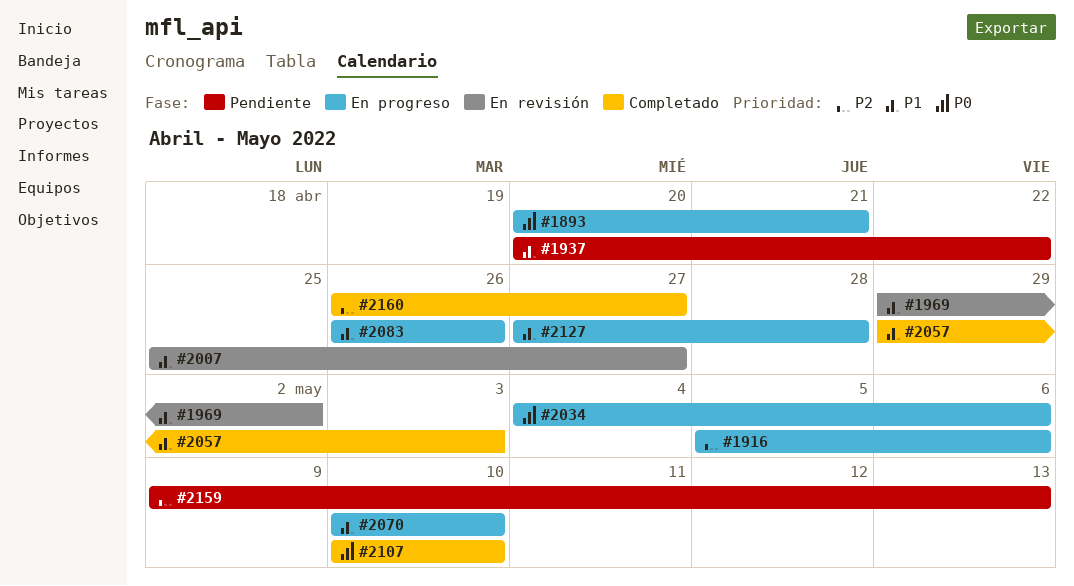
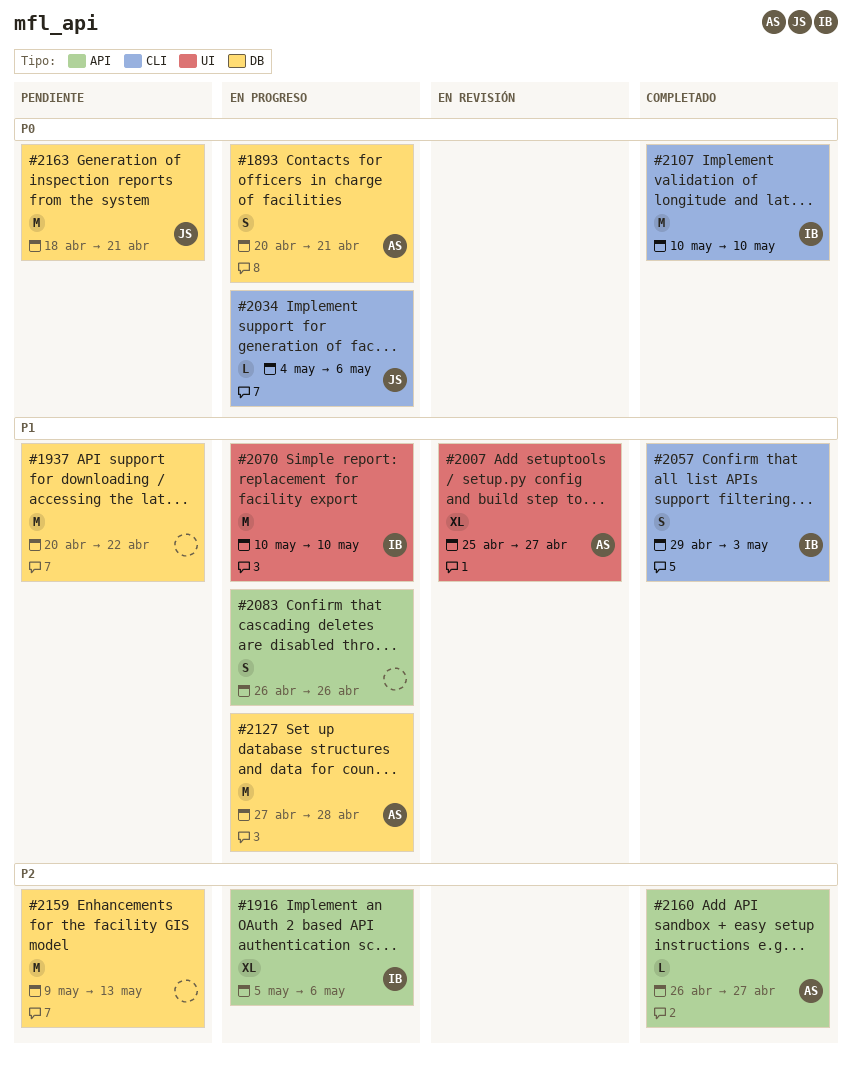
#1969: present -> none
#2163: none -> present

